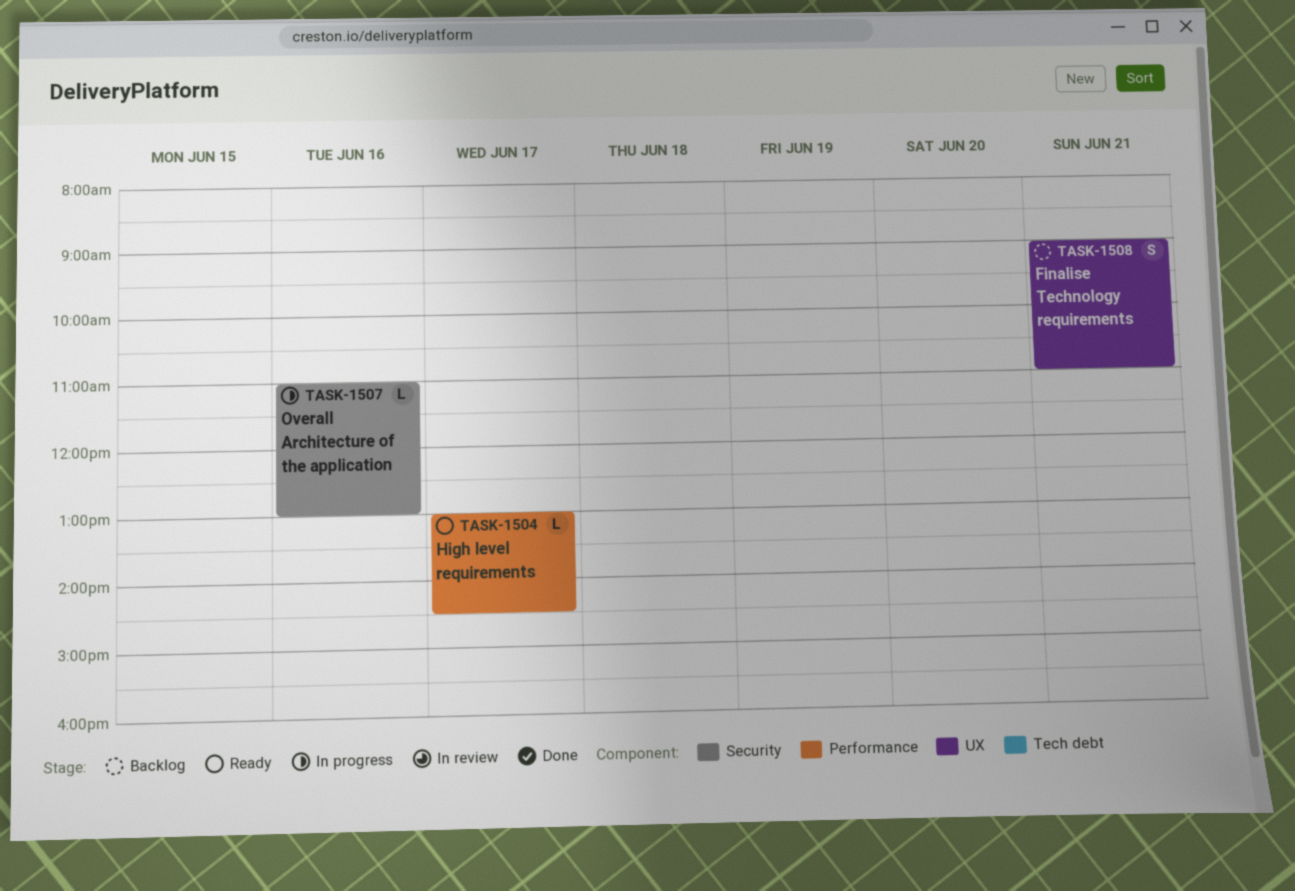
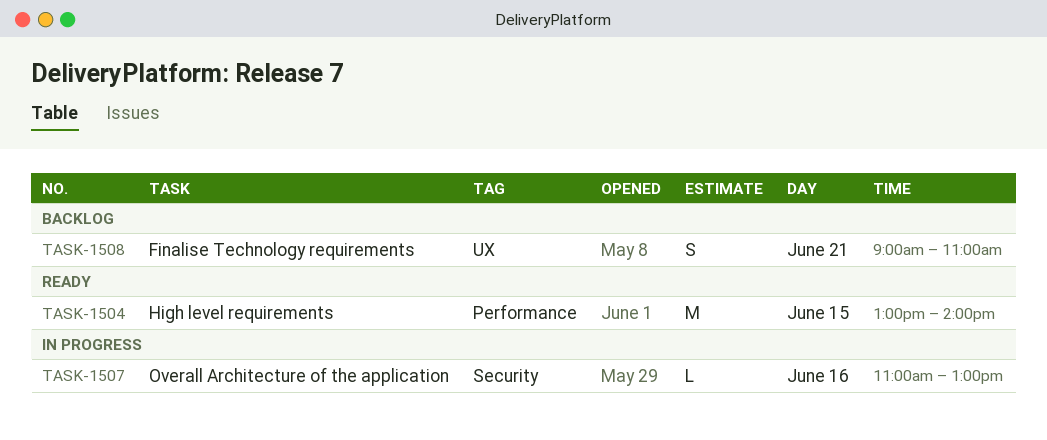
TASK-1504, estimate: L -> M
TASK-1504, day: Jun 17 -> Jun 15
TASK-1504, ends: 14:30 -> 14:00

